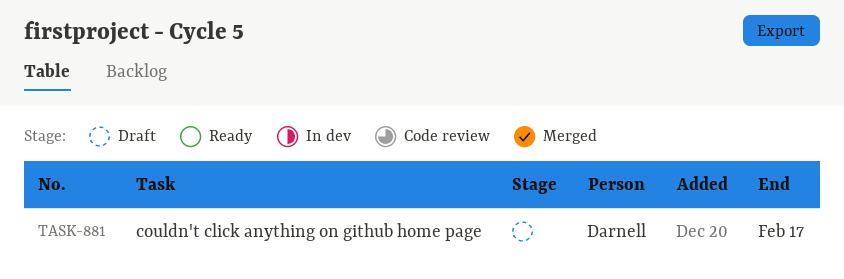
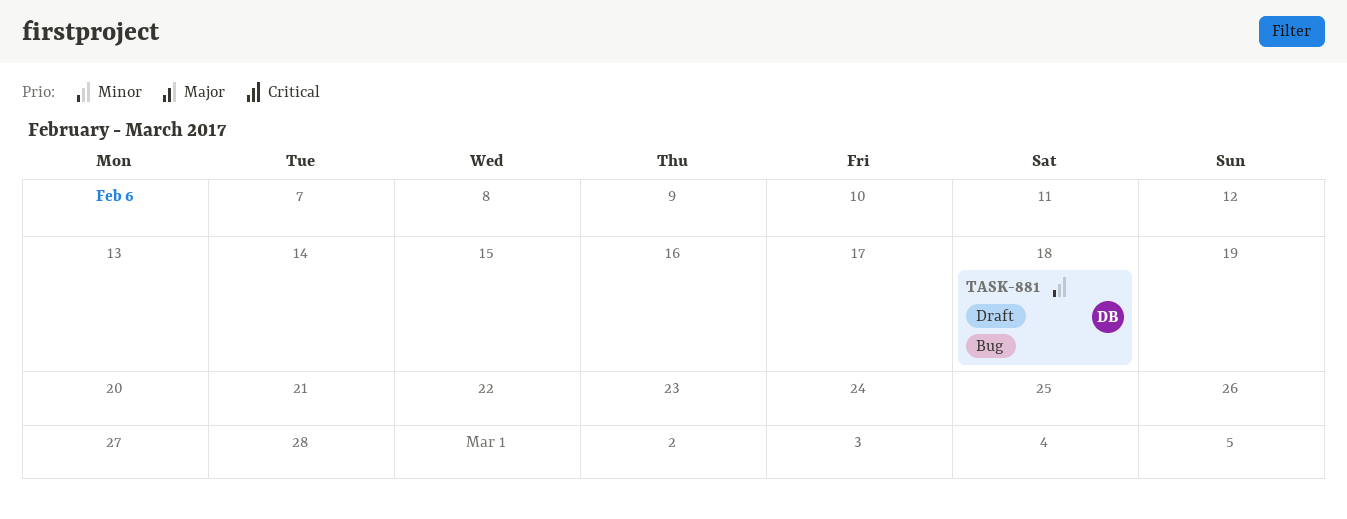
TASK-881, due: Feb 17 -> Feb 18

